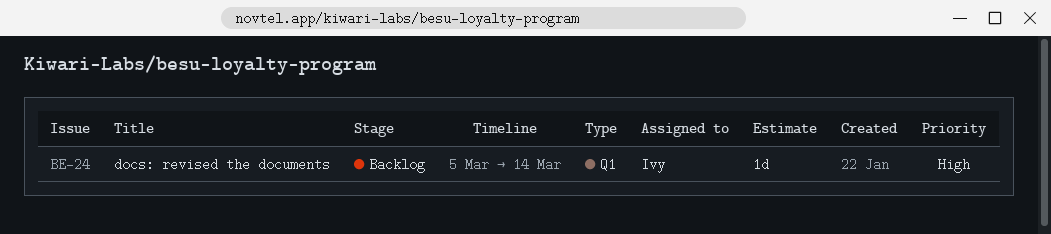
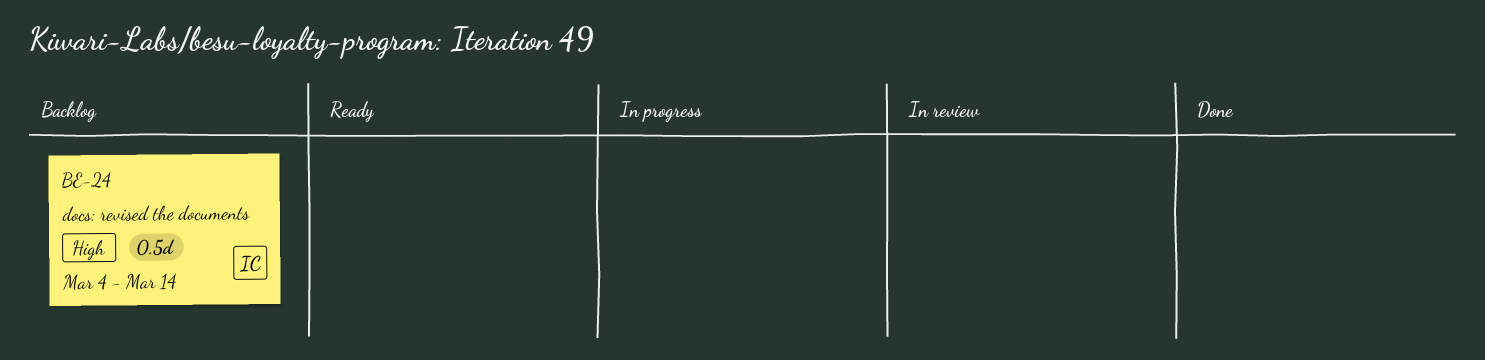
BE-24, estimate: 1d -> 0.5d
BE-24, start: Mar 5 -> Mar 4

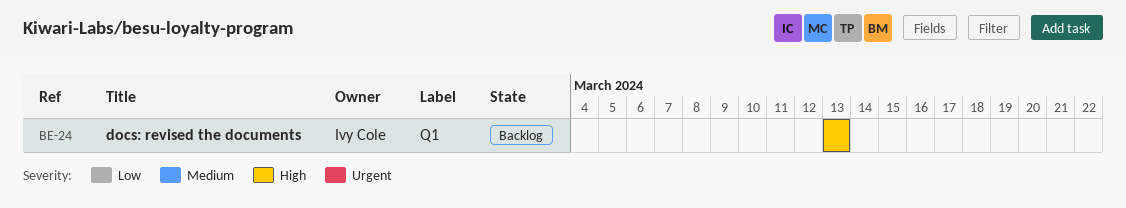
BE-24, start: Mar 4 -> Mar 13
BE-24, due: Mar 14 -> Mar 13

